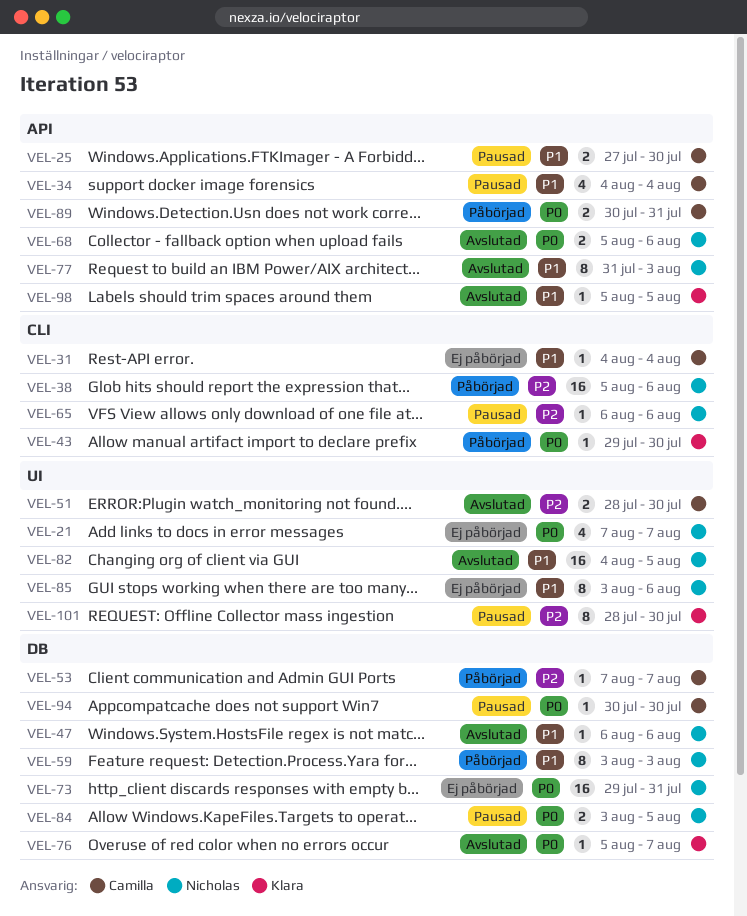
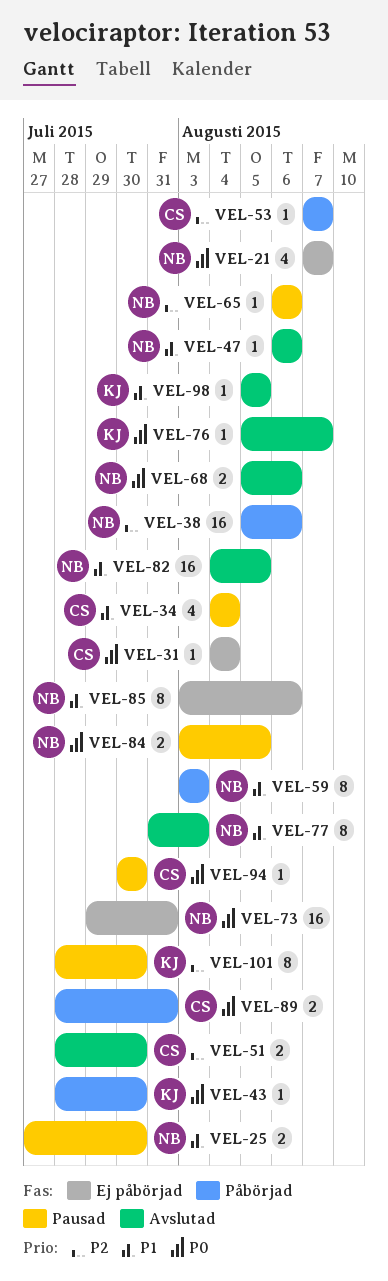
VEL-25, owner: Camilla -> Nicholas
VEL-31, priority: P1 -> P0
VEL-43, start: Jul 29 -> Jul 28
VEL-89, start: Jul 30 -> Jul 28

